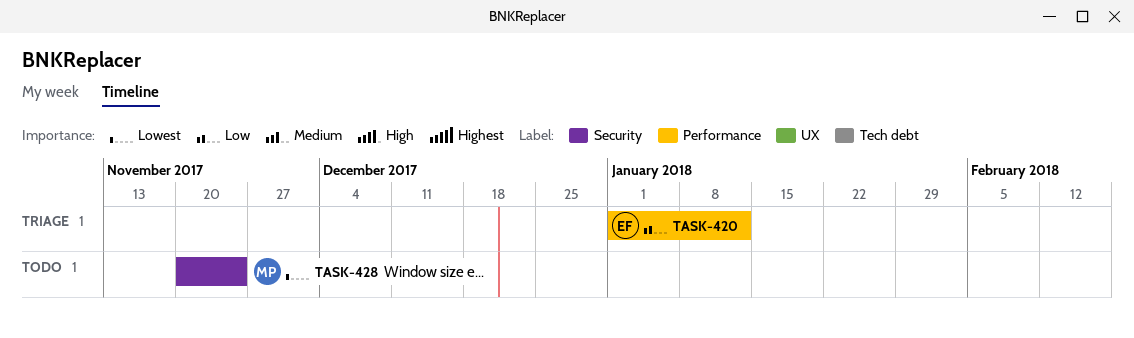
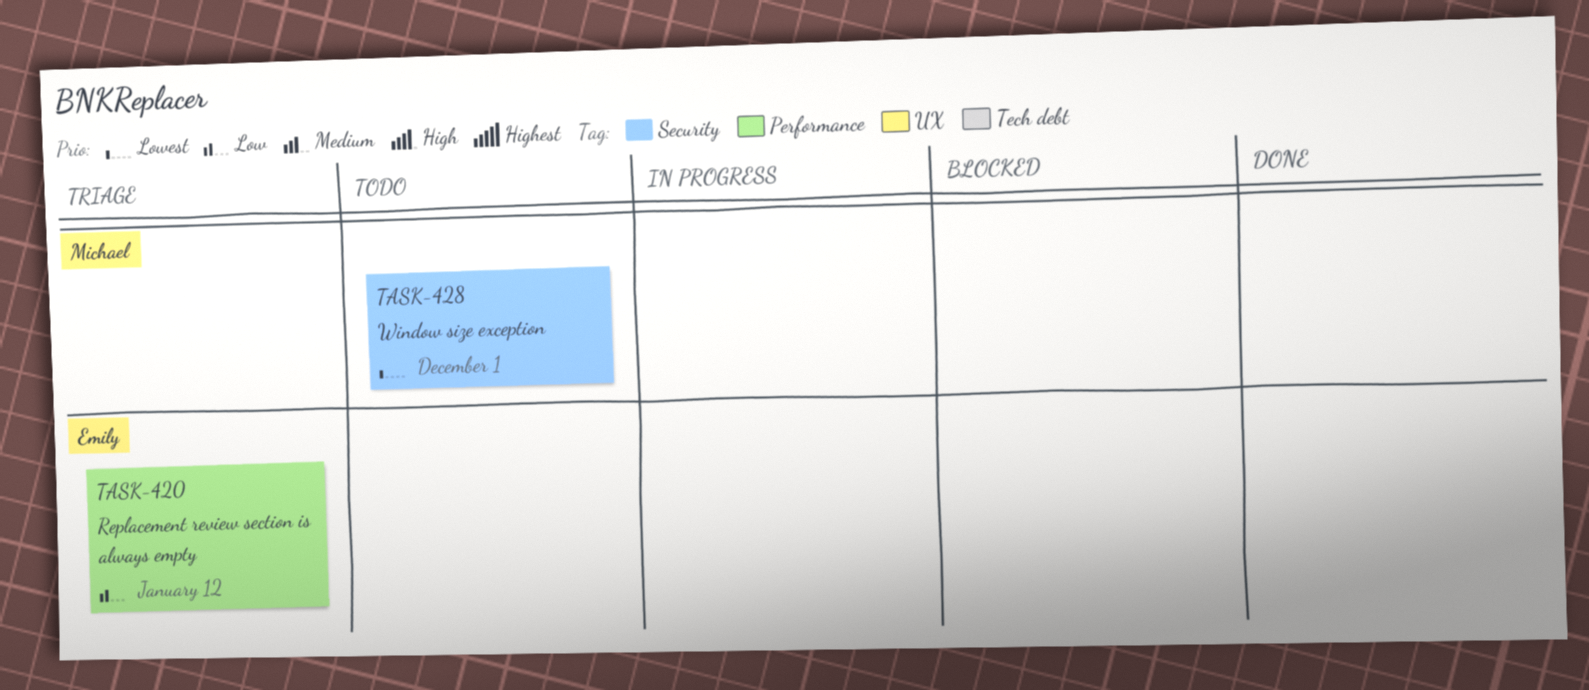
TASK-428, due: Nov 24 -> Dec 1

